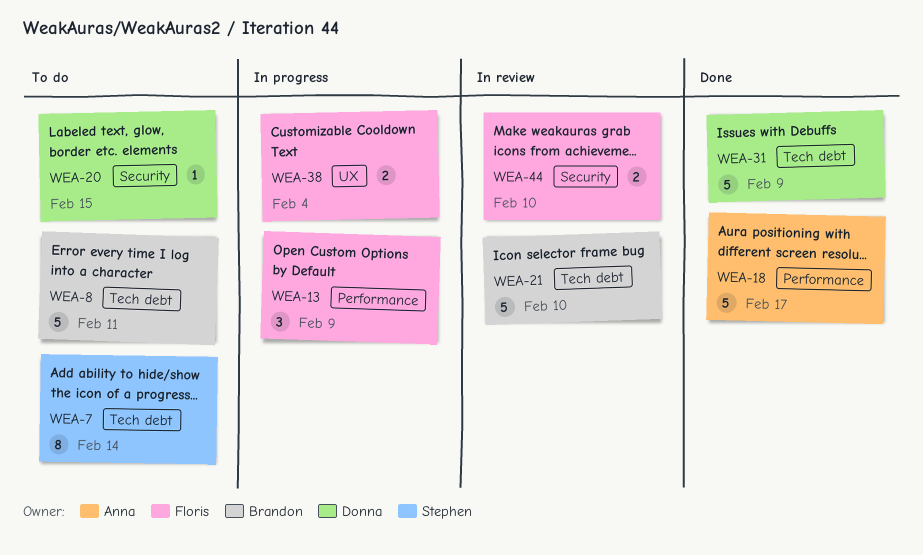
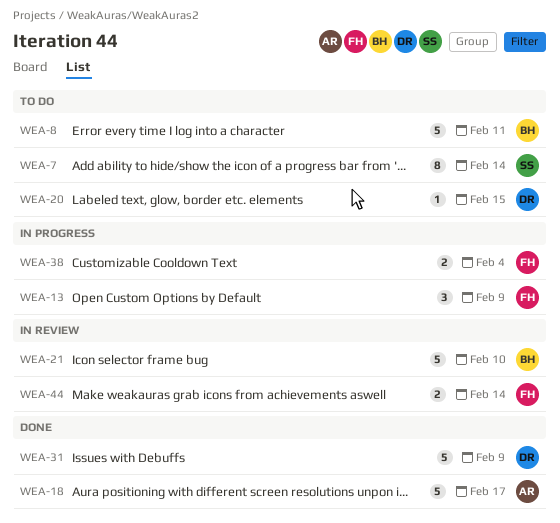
WEA-44, due: Feb 10 -> Feb 14

